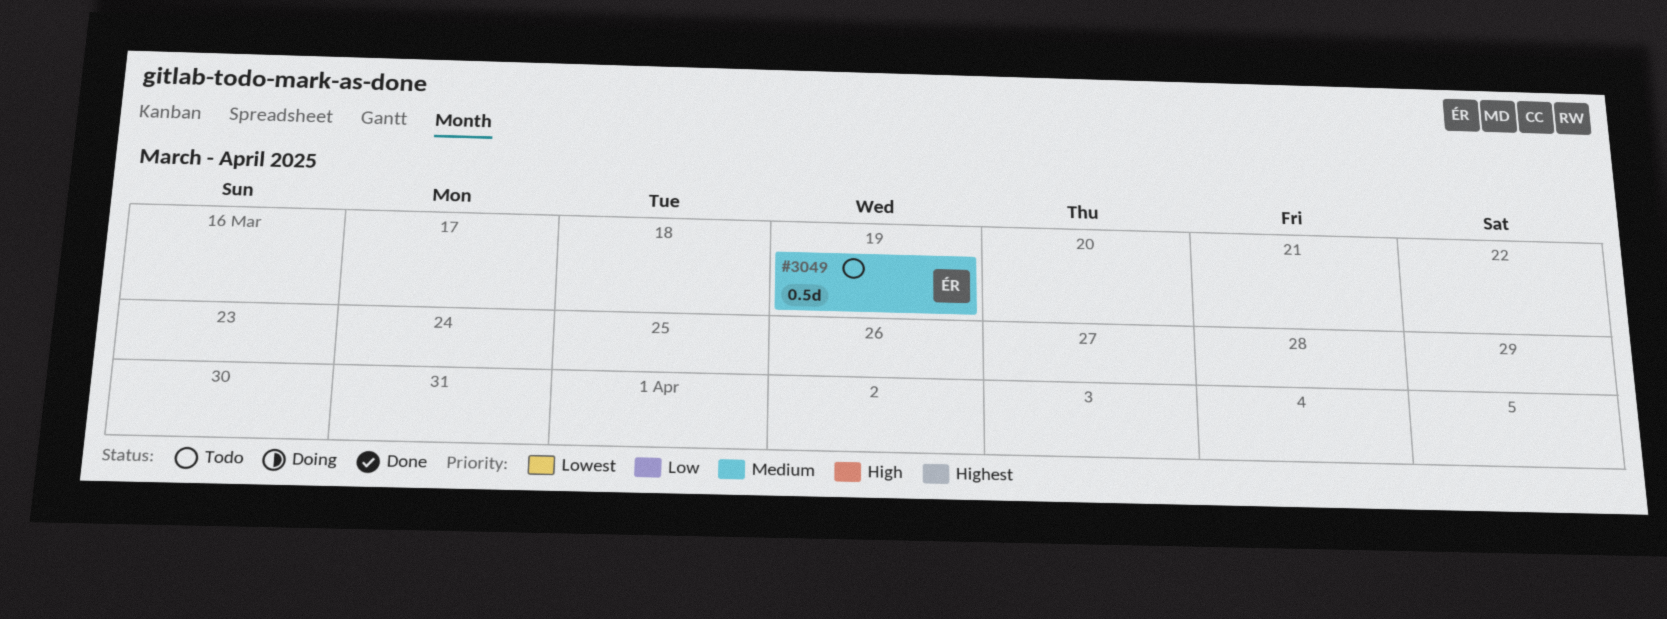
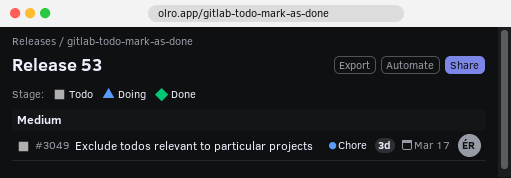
#3049, estimate: 0.5d -> 3d
#3049, due: Mar 19 -> Mar 17

